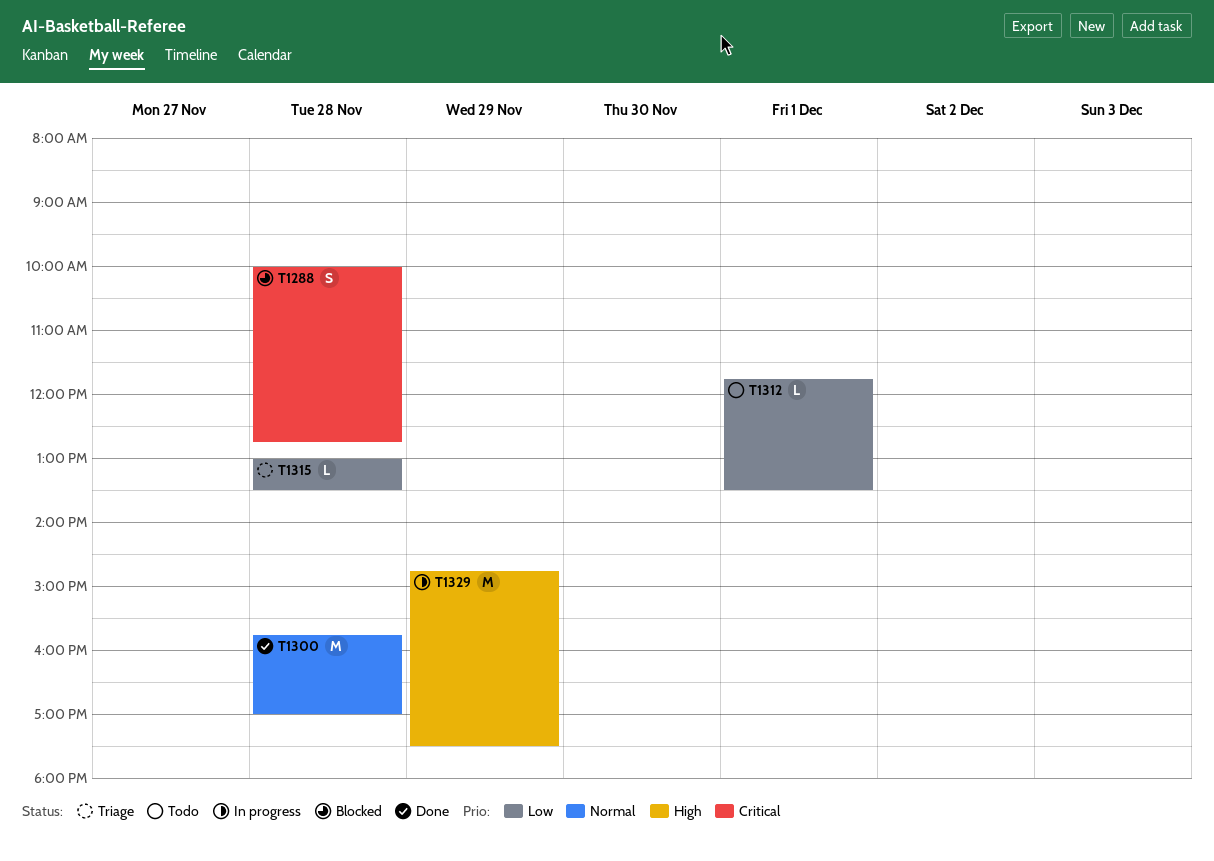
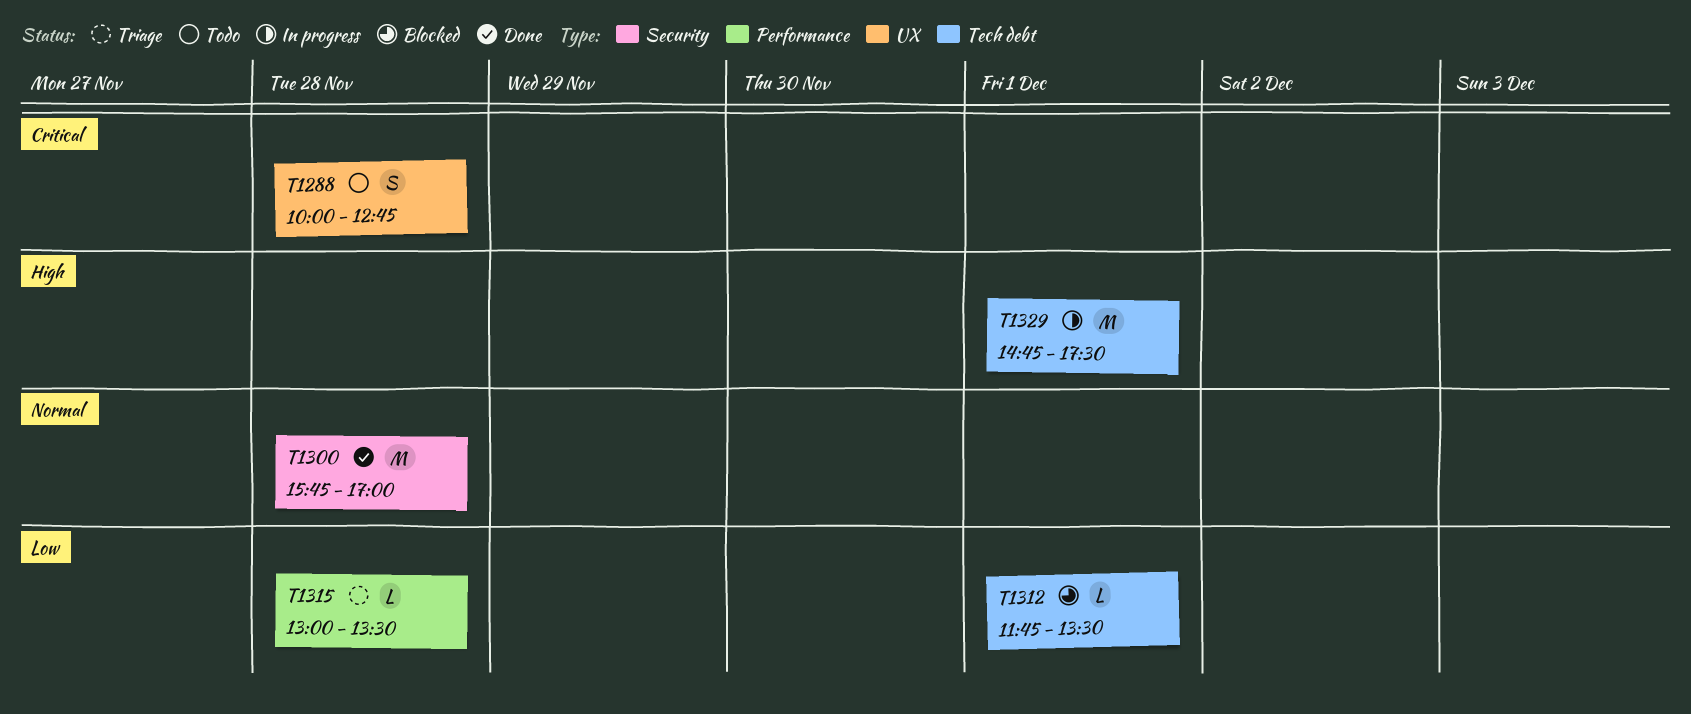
T1288, status: Blocked -> Todo
T1312, status: Todo -> Blocked
T1329, day: Nov 29 -> Dec 1

